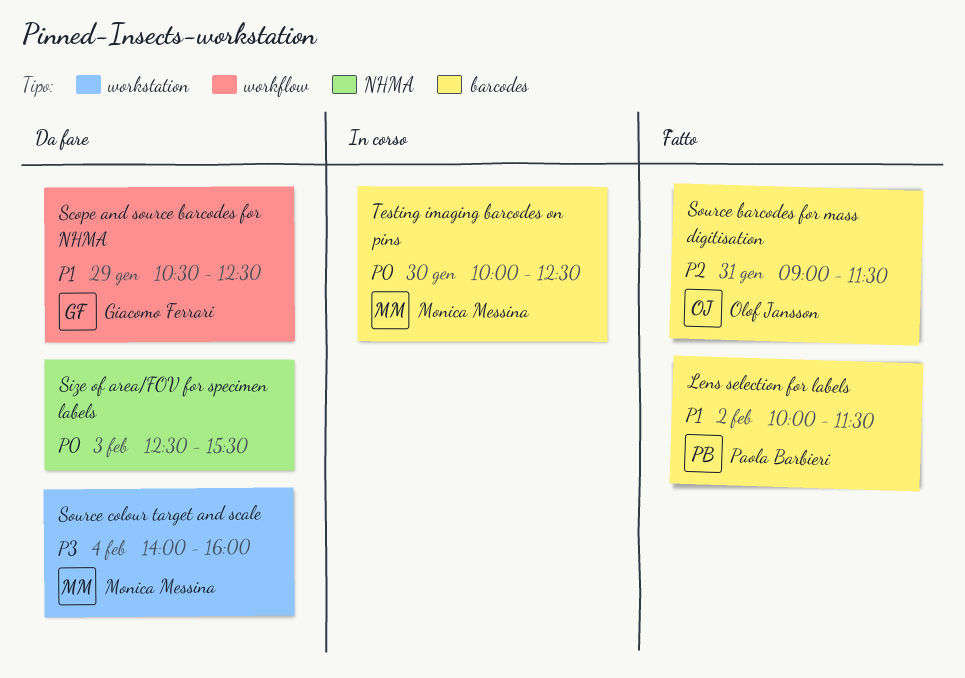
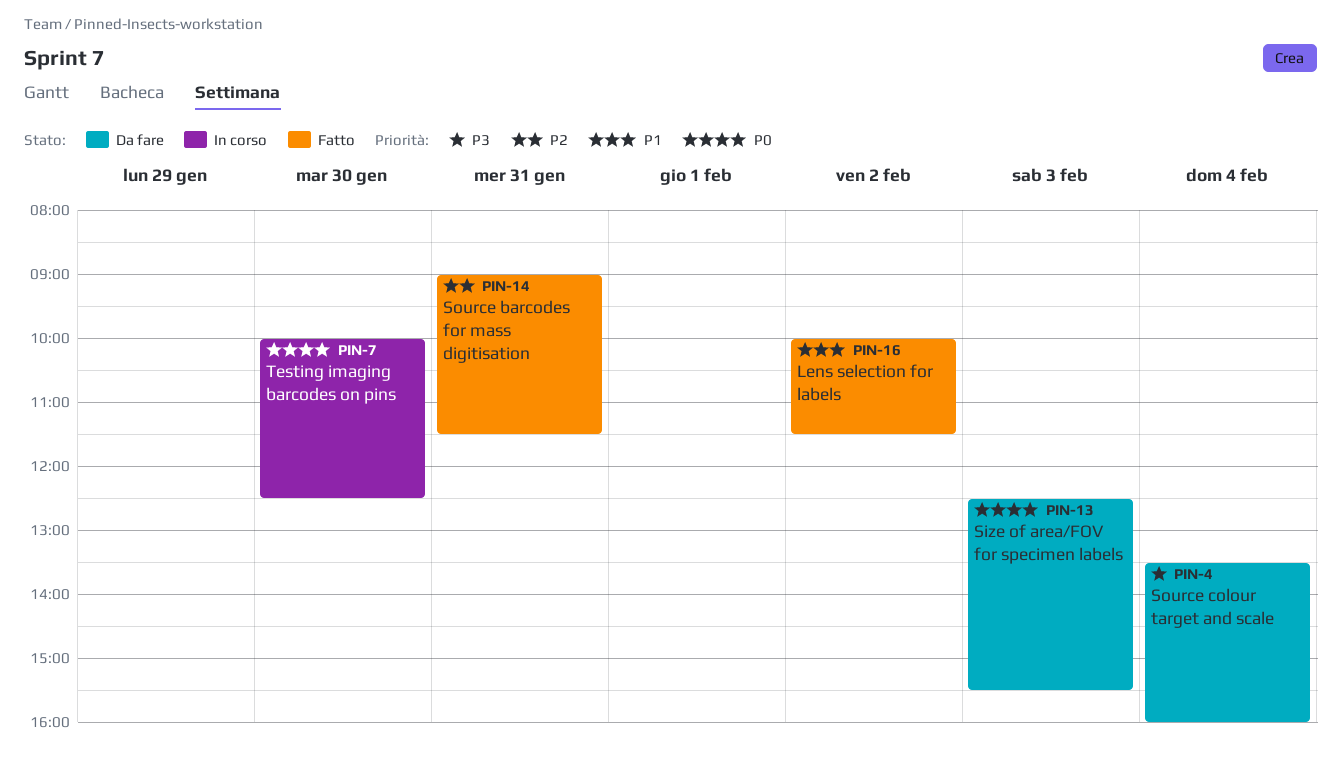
Scope and source barcodes for NHMA: present -> none
Source colour target and scale, begins: 14:00 -> 13:30

